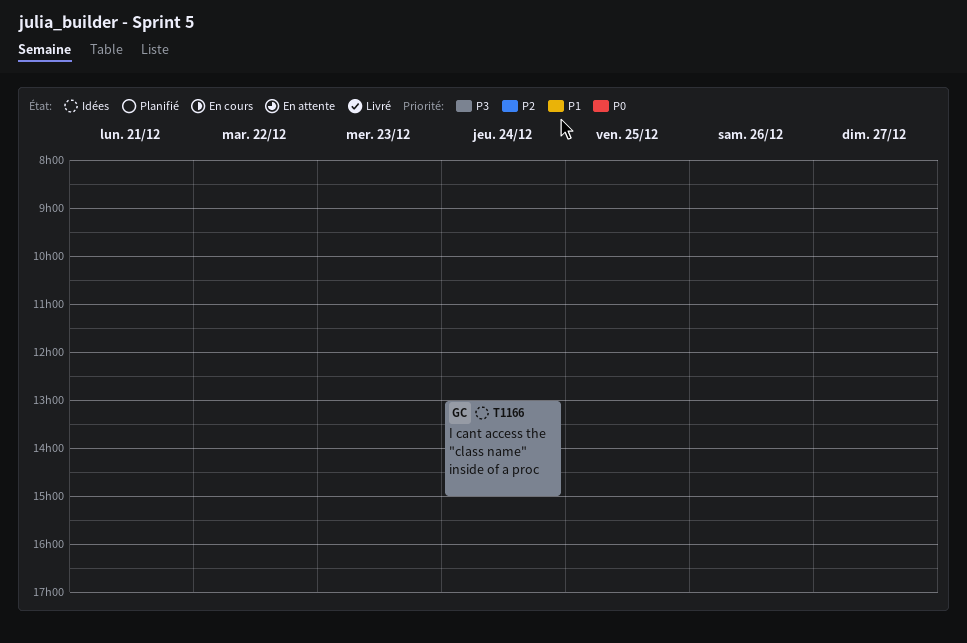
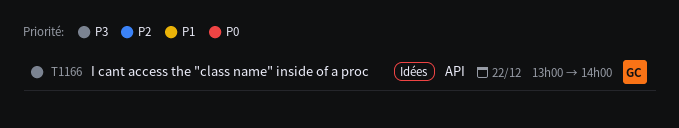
T1166, day: Dec 24 -> Dec 22
T1166, ends: 15:00 -> 14:00

